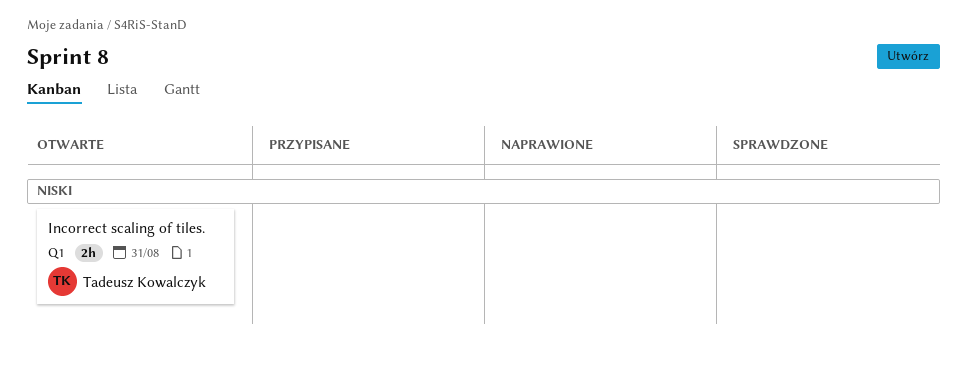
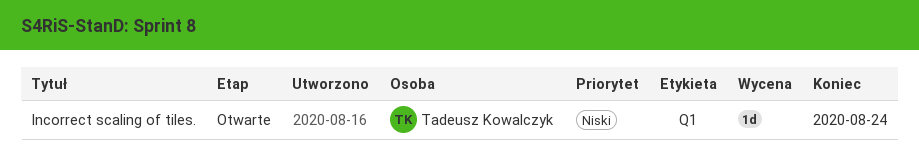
Incorrect scaling of tiles., estimate: 2h -> 1d
Incorrect scaling of tiles., due: Aug 31 -> Aug 24

